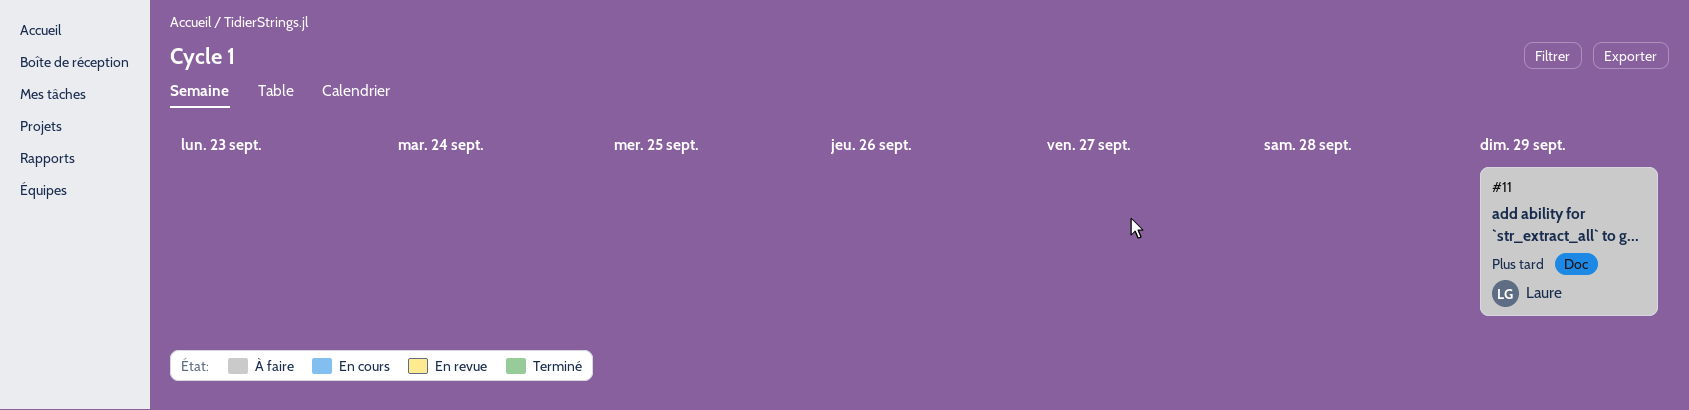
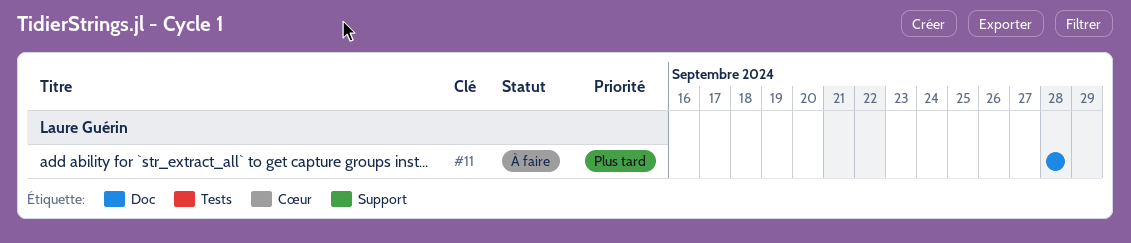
#11, due: Sep 29 -> Sep 28

